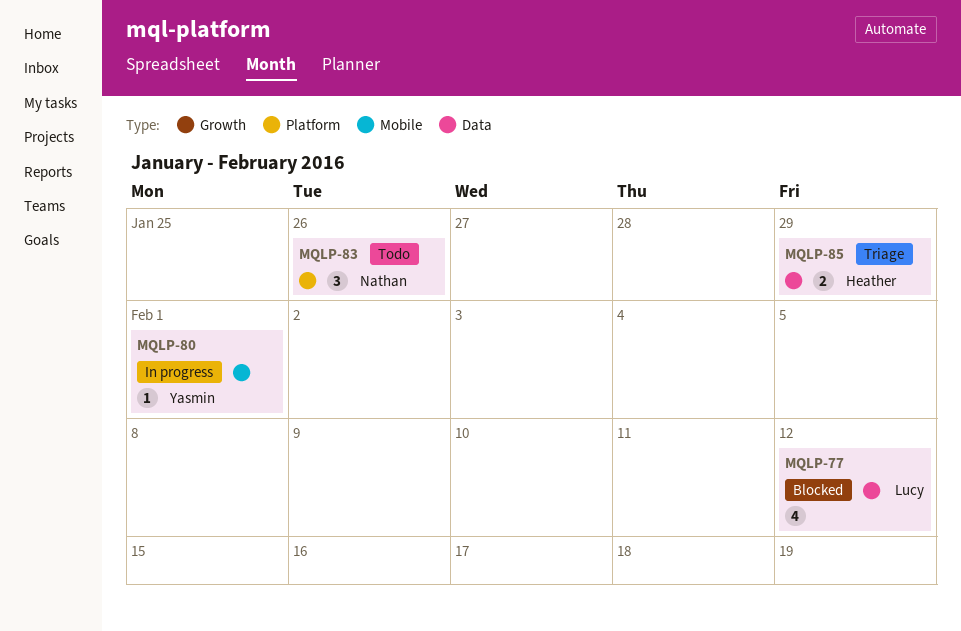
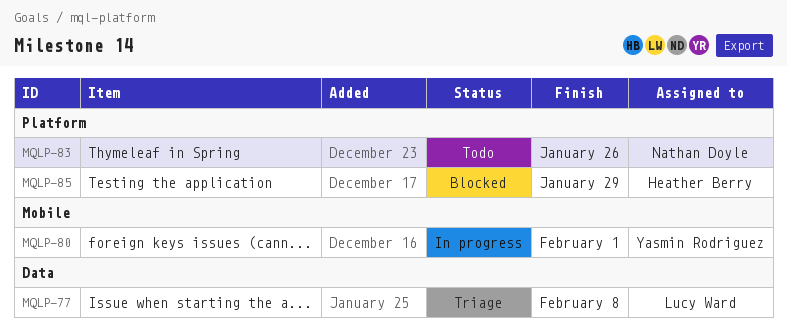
MQLP-77, status: Blocked -> Triage
MQLP-77, due: Feb 12 -> Feb 8
MQLP-85, status: Triage -> Blocked
MQLP-85, label: Data -> Platform

